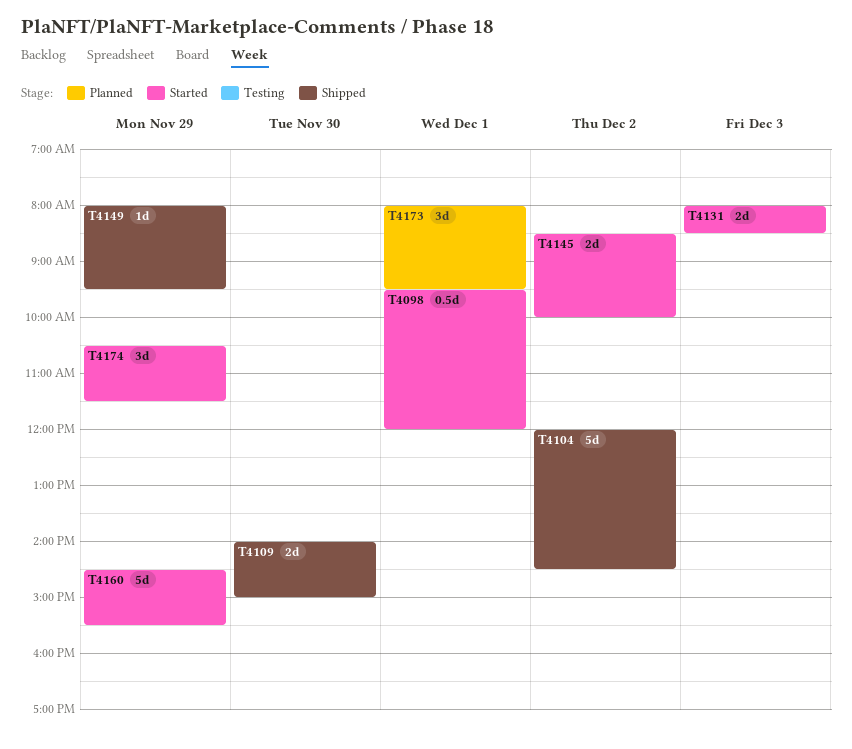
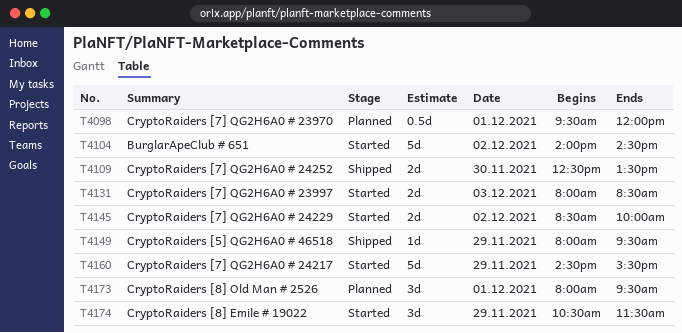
T4098, status: Started -> Planned
T4104, status: Shipped -> Started
T4104, begins: 12:00 -> 14:00
T4109, begins: 14:00 -> 12:30
T4109, ends: 15:00 -> 13:30

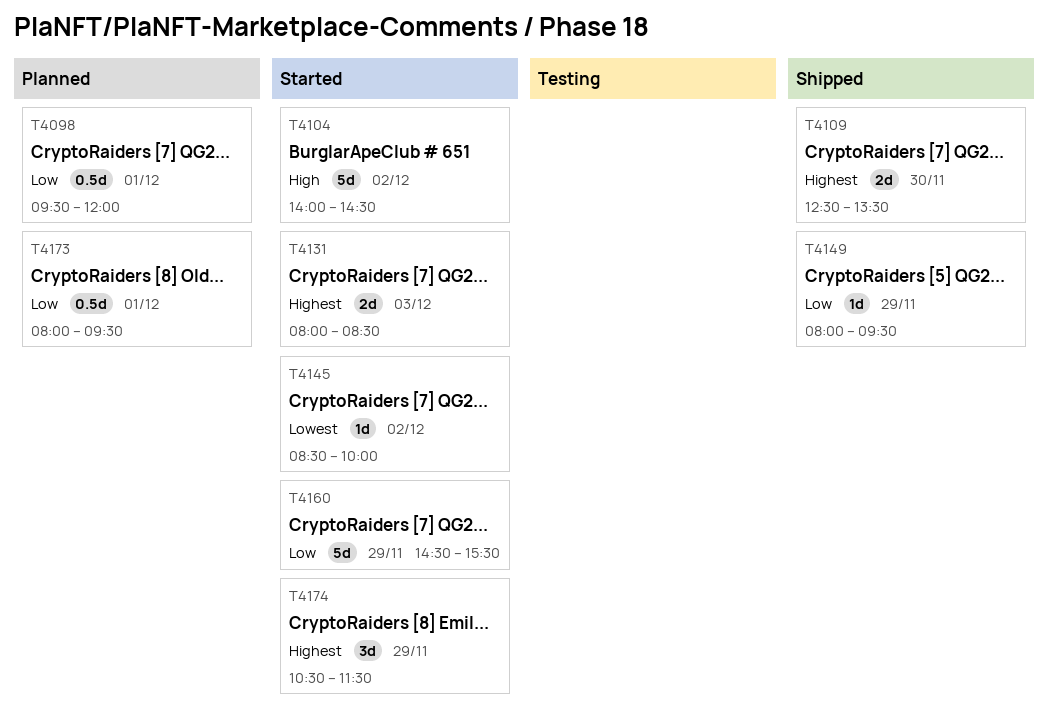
T4145, estimate: 2d -> 1d
T4173, estimate: 3d -> 0.5d

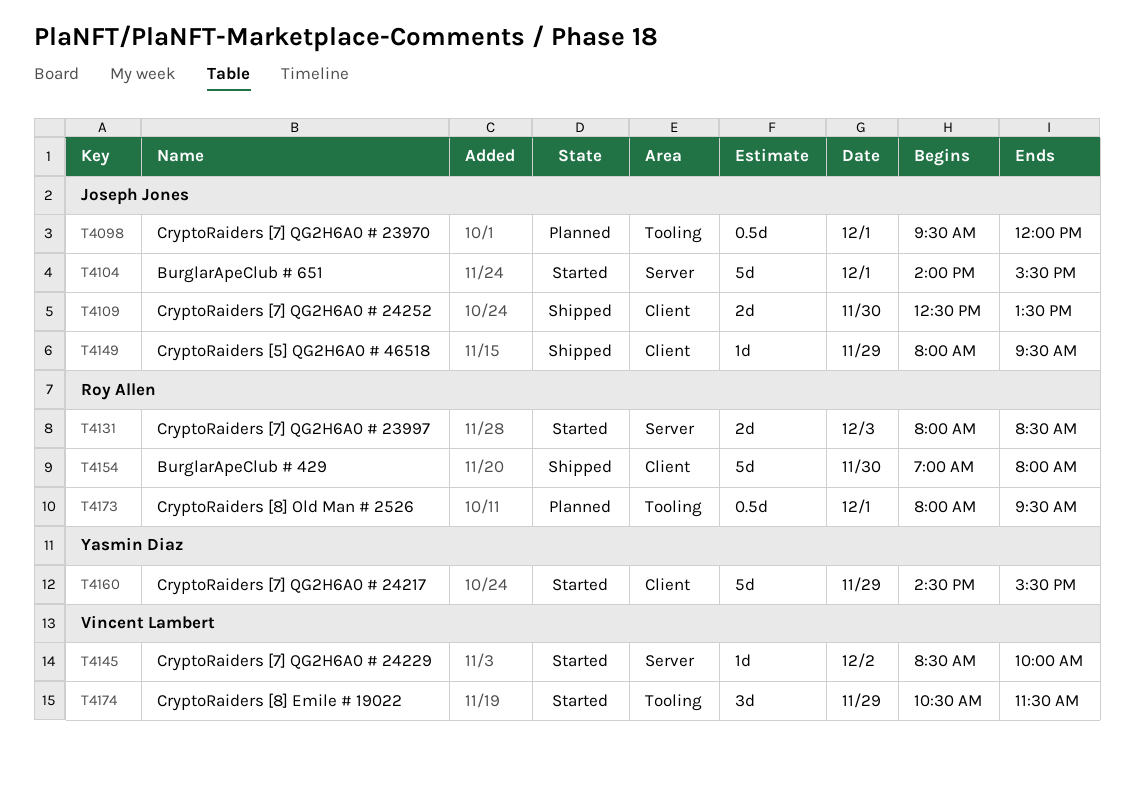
T4104, day: Dec 2 -> Dec 1
T4104, ends: 14:30 -> 15:30
T4154: none -> present

